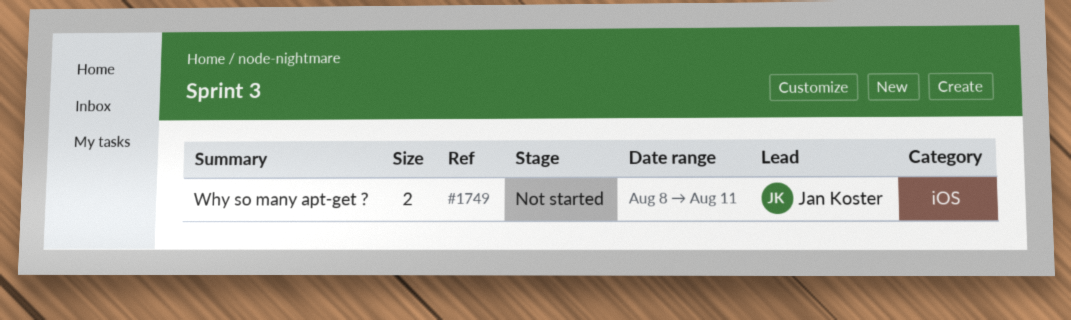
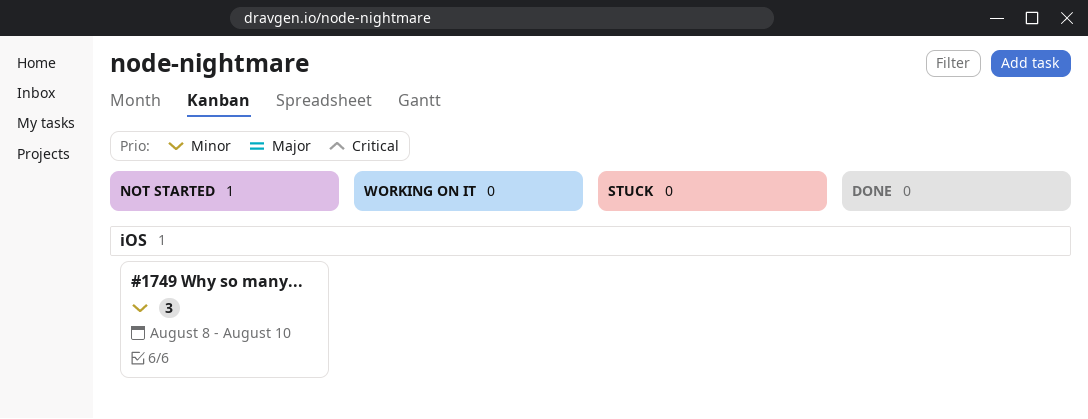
#1749, estimate: 2 -> 3
#1749, due: Aug 11 -> Aug 10

